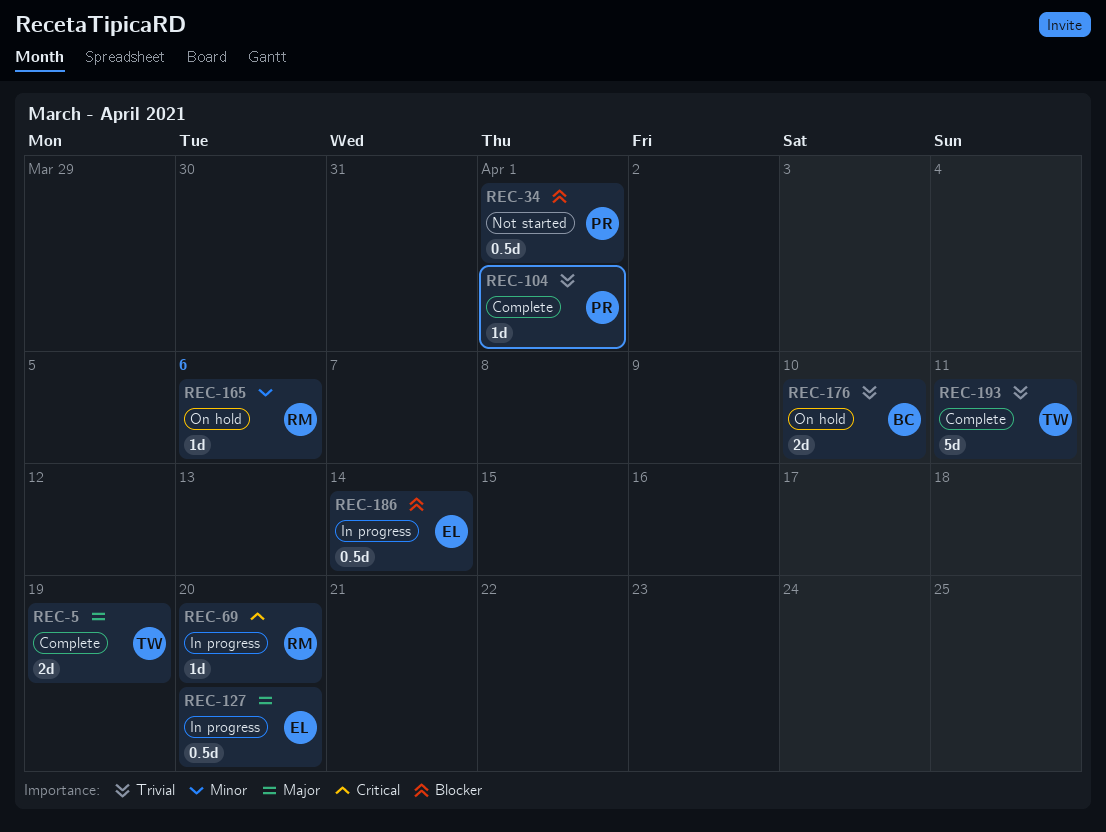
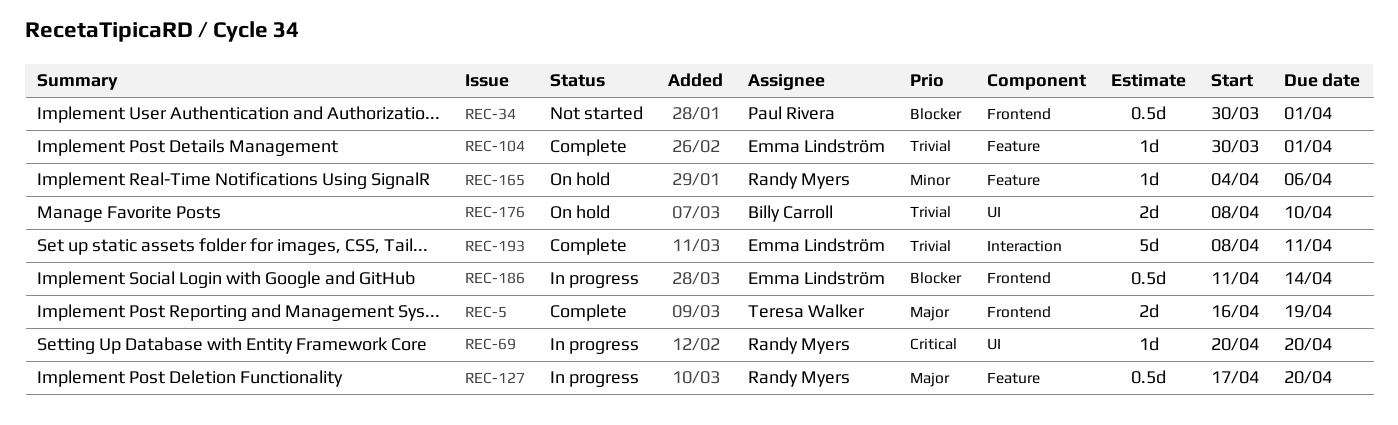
REC-104, owner: Paul Rivera -> Emma Lindström
REC-127, owner: Emma Lindström -> Randy Myers
REC-193, owner: Teresa Walker -> Emma Lindström

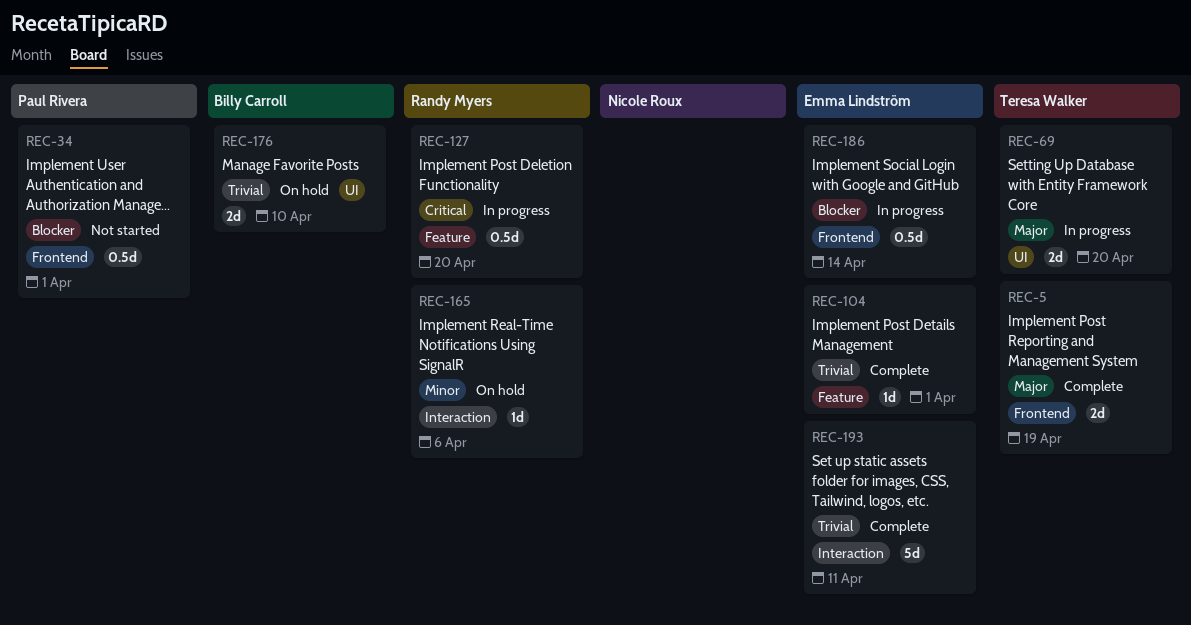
REC-69, owner: Randy Myers -> Teresa Walker
REC-69, priority: Critical -> Major
REC-69, estimate: 1d -> 2d
REC-127, priority: Major -> Critical
REC-165, label: Feature -> Interaction

